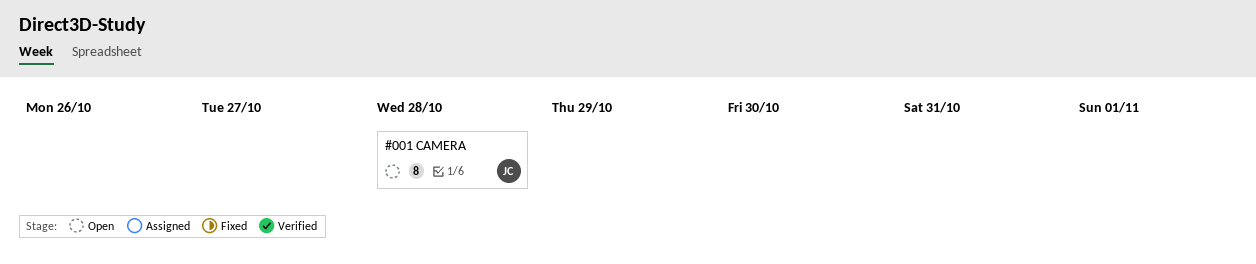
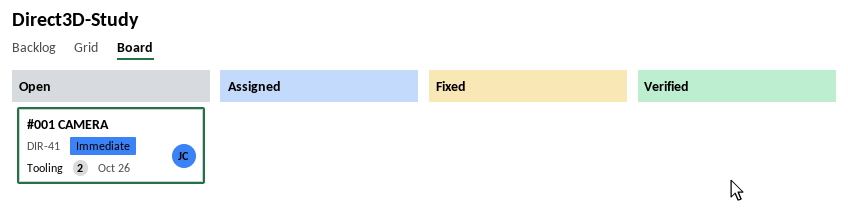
#001 CAMERA, estimate: 8 -> 2
#001 CAMERA, due: Oct 28 -> Oct 26

